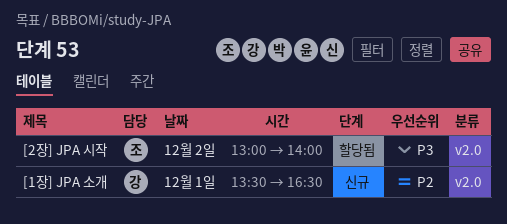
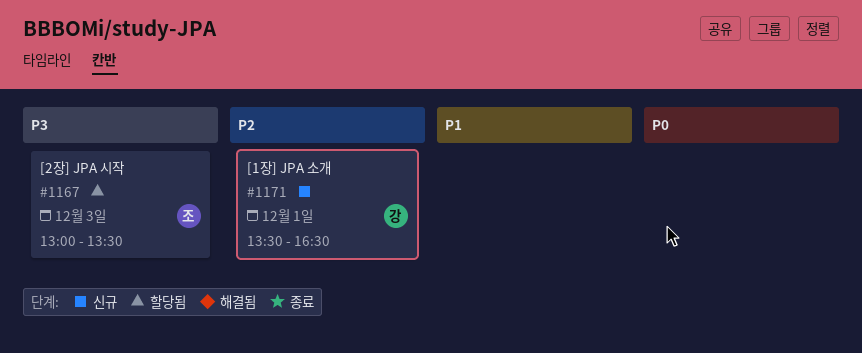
[2장] JPA 시작, day: Dec 2 -> Dec 3
[2장] JPA 시작, ends: 14:00 -> 13:30

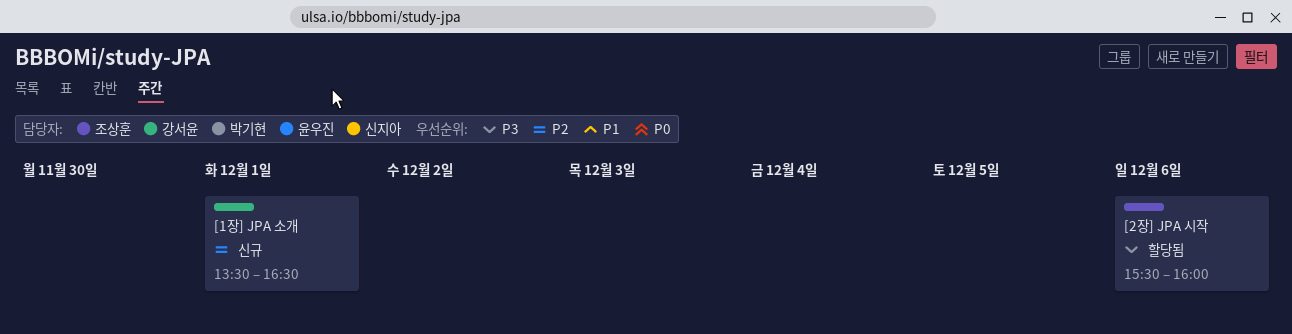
[2장] JPA 시작, day: Dec 3 -> Dec 6
[2장] JPA 시작, begins: 13:00 -> 15:30
[2장] JPA 시작, ends: 13:30 -> 16:00

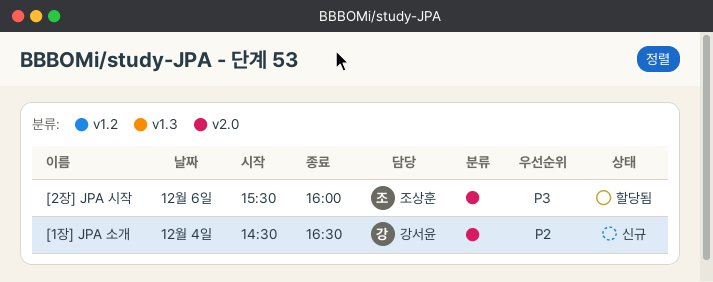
[1장] JPA 소개, day: Dec 1 -> Dec 4
[1장] JPA 소개, begins: 13:30 -> 14:30

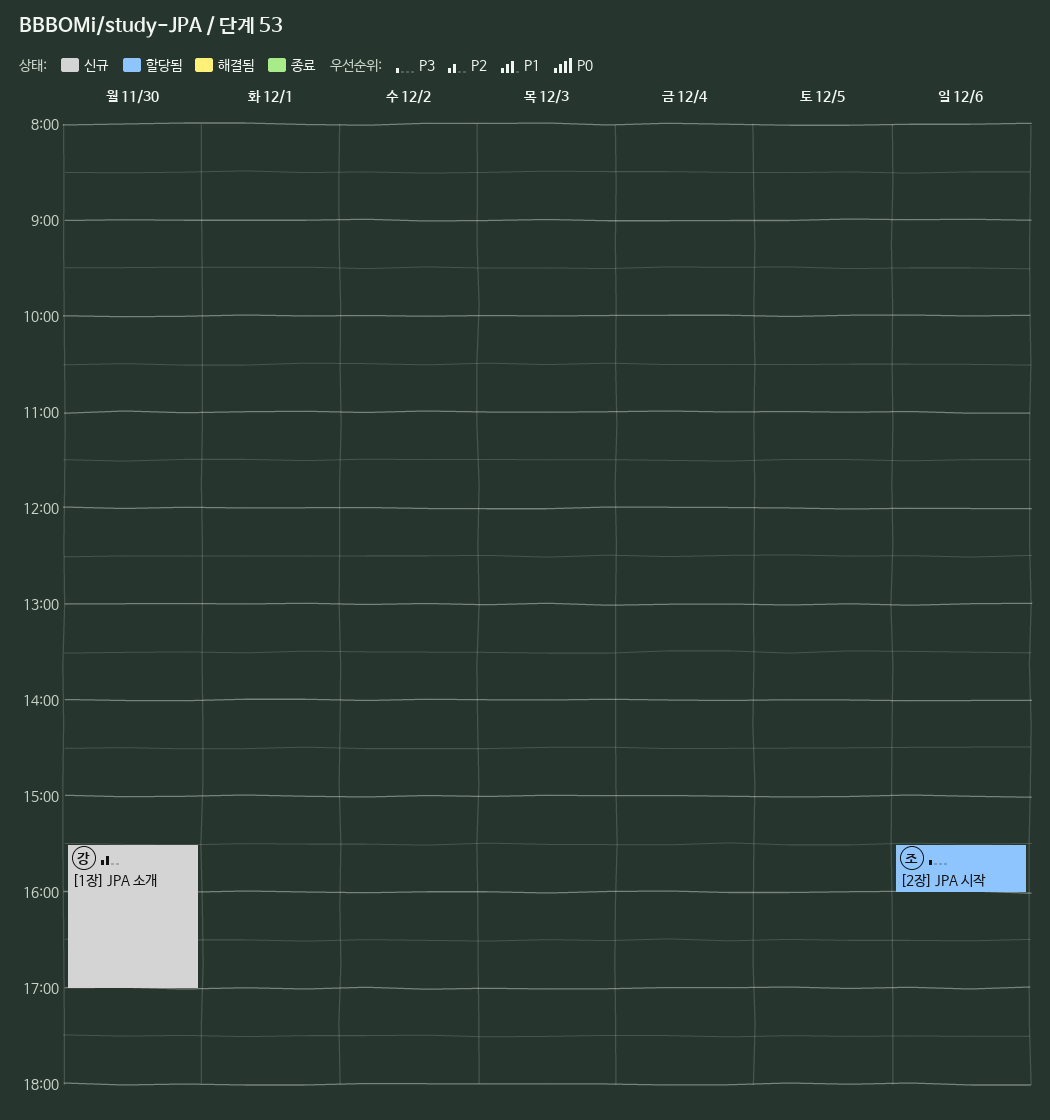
[1장] JPA 소개, day: Dec 4 -> Nov 30
[1장] JPA 소개, begins: 14:30 -> 15:30
[1장] JPA 소개, ends: 16:30 -> 17:00

